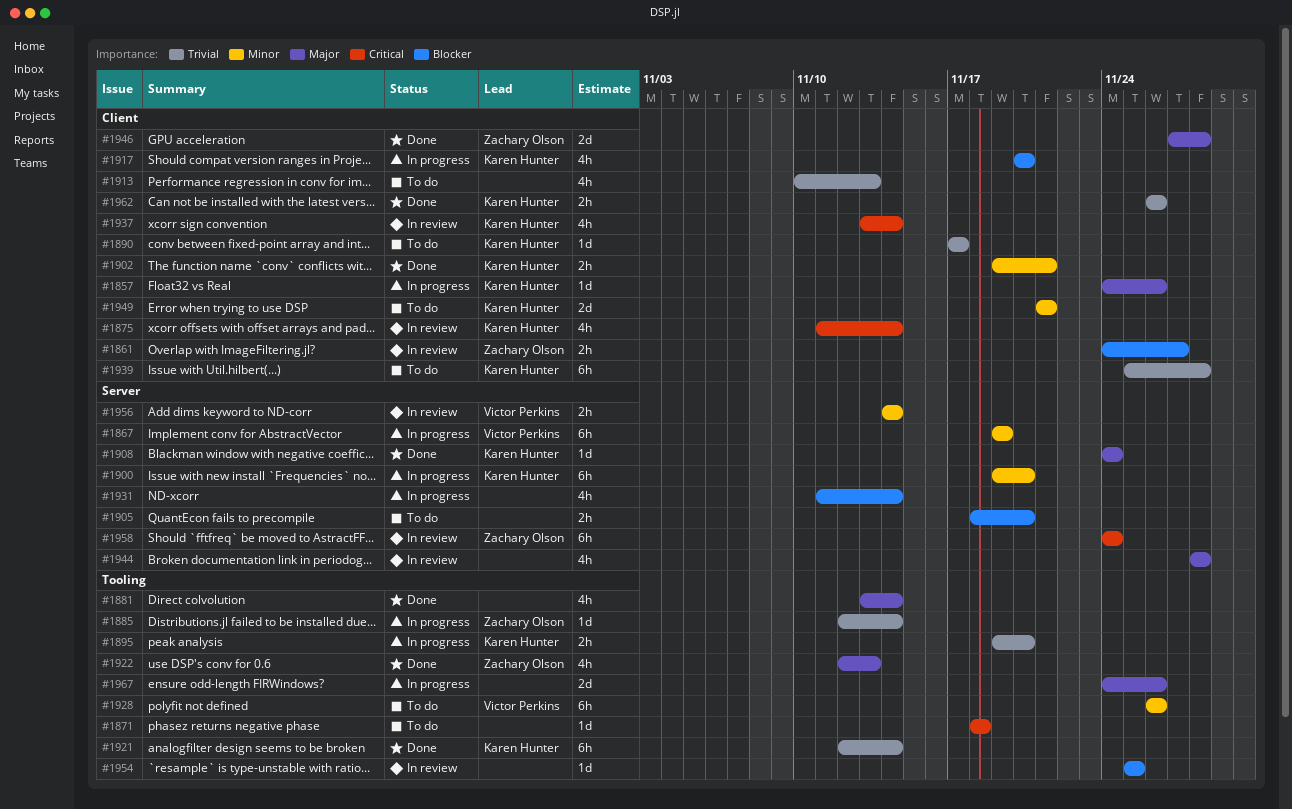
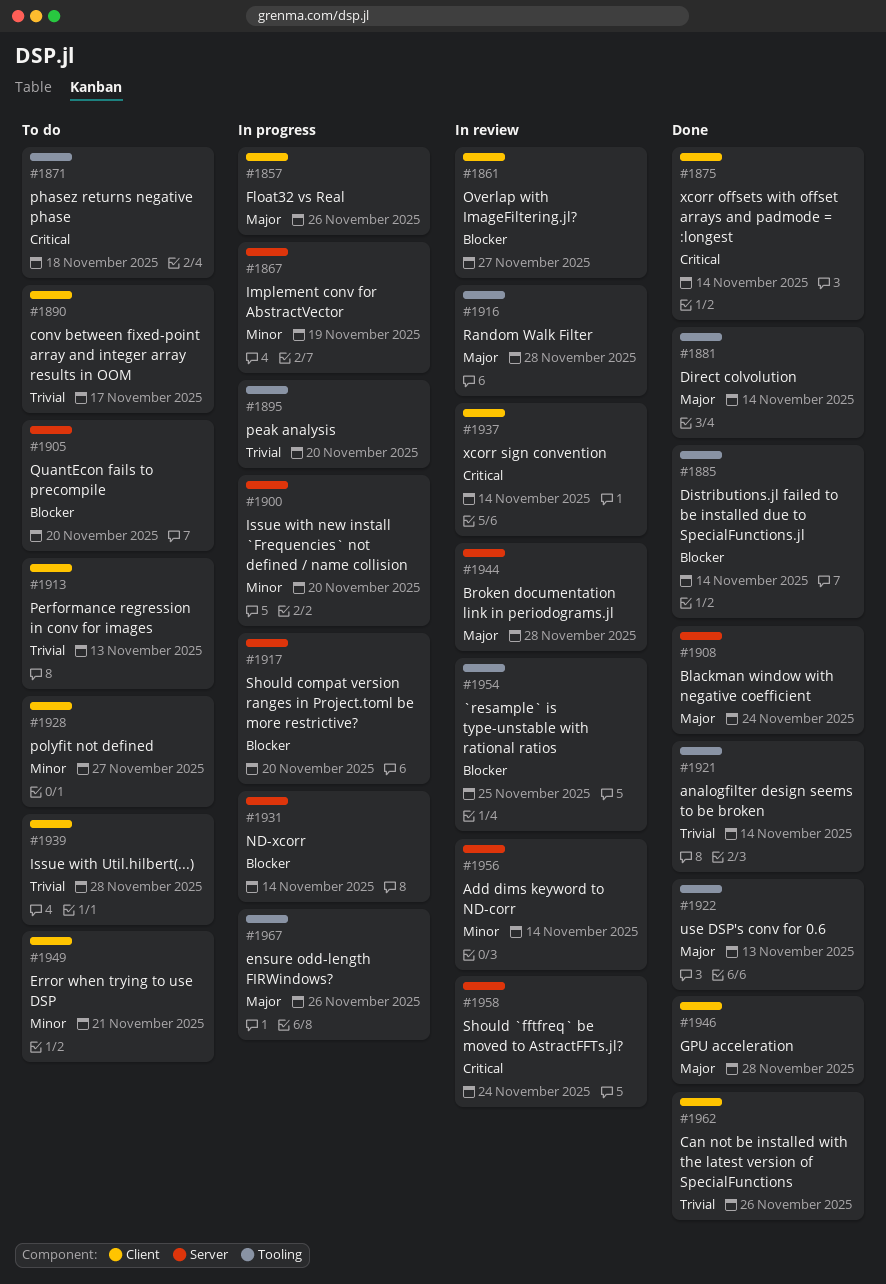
#1875, status: In review -> Done
#1885, status: In progress -> Done
#1885, priority: Trivial -> Blocker
#1902: present -> none
#1916: none -> present
#1917, label: Client -> Server
#1928, label: Tooling -> Client
#1928, due: Nov 26 -> Nov 27

